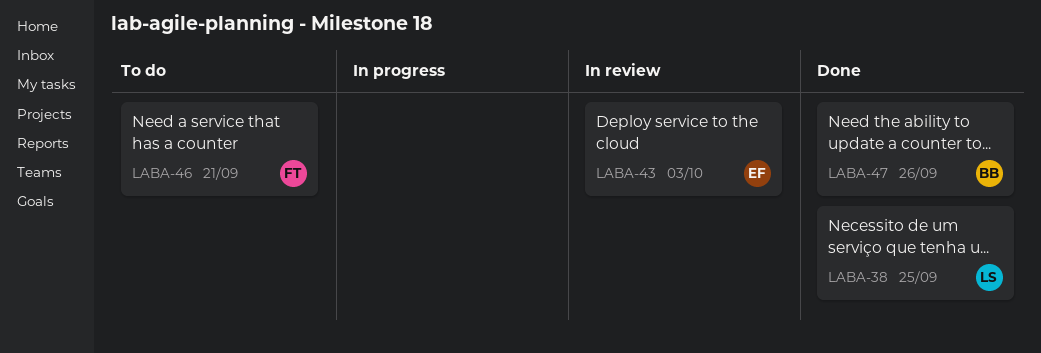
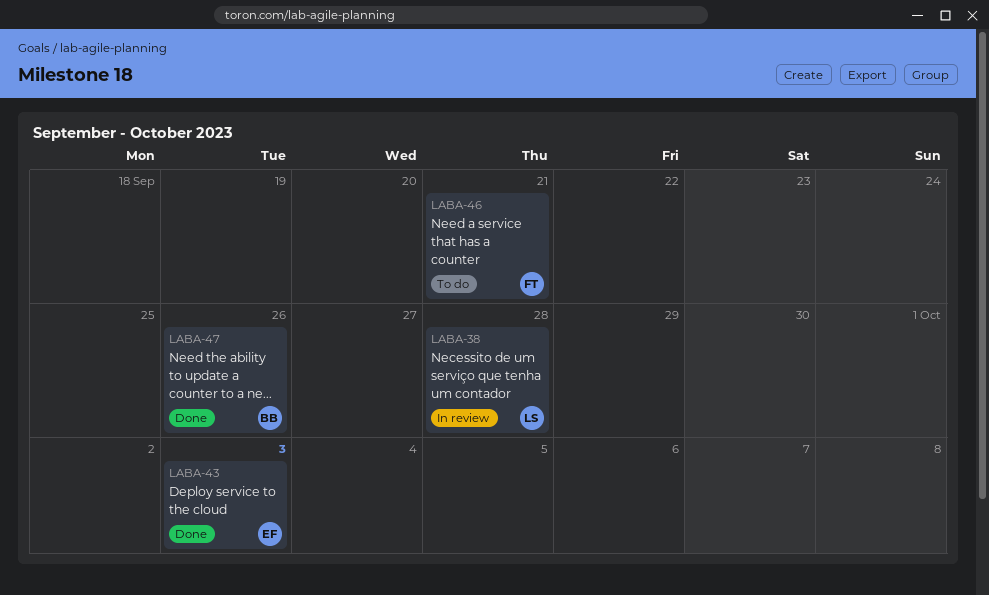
LABA-38, status: Done -> In review
LABA-38, due: Sep 25 -> Sep 28
LABA-43, status: In review -> Done

